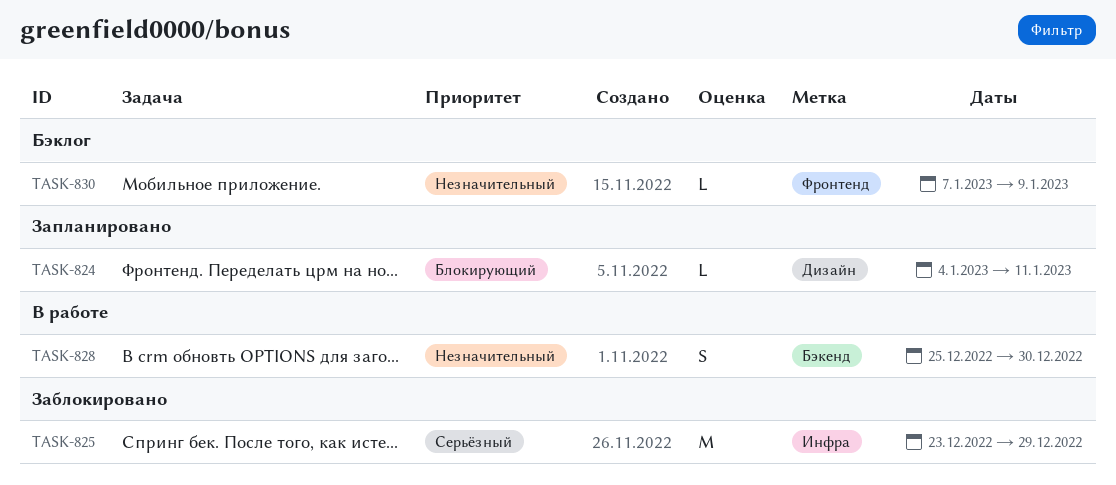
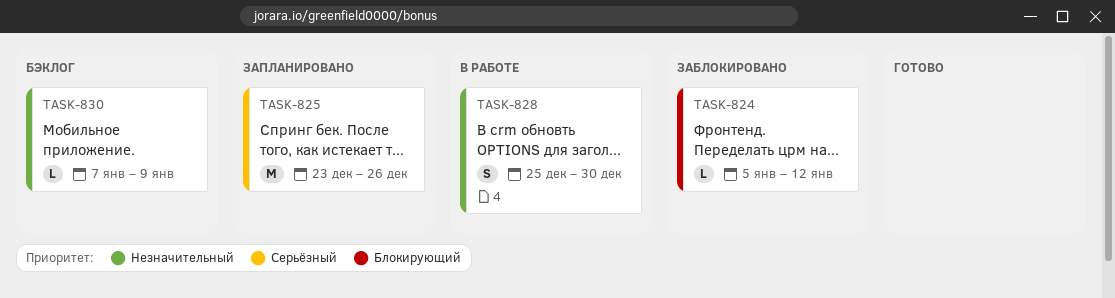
TASK-824, status: Запланировано -> Заблокировано
TASK-824, start: Jan 4 -> Jan 5
TASK-824, due: Jan 11 -> Jan 12
TASK-825, status: Заблокировано -> Запланировано
TASK-825, due: Dec 29 -> Dec 26

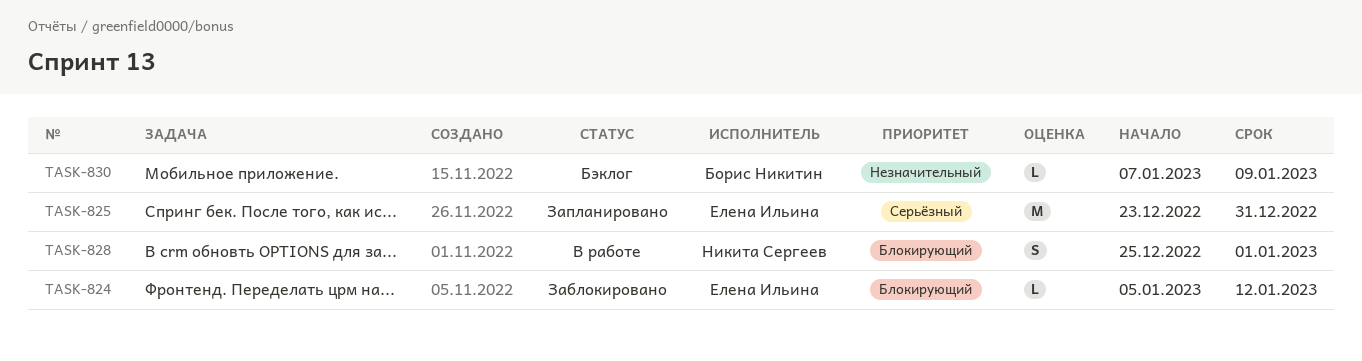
TASK-825, due: Dec 26 -> Dec 31
TASK-828, priority: Незначительный -> Блокирующий
TASK-828, due: Dec 30 -> Jan 1

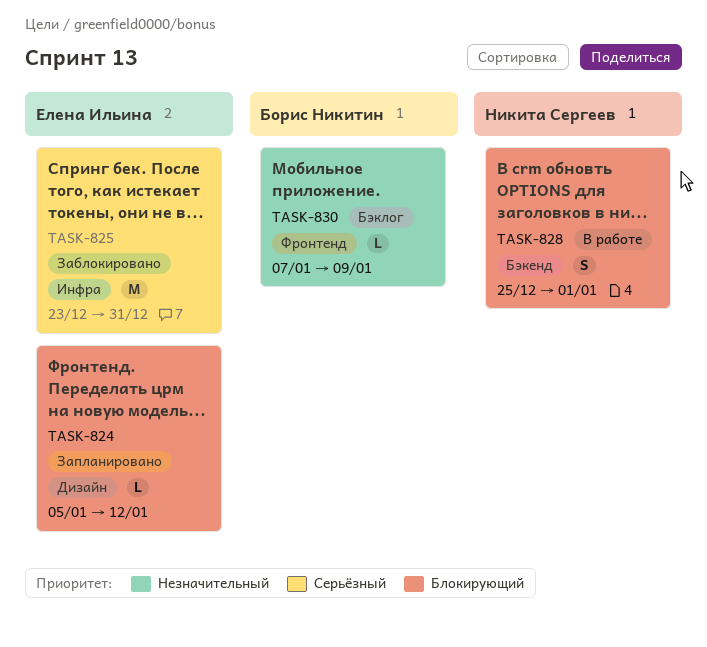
TASK-824, status: Заблокировано -> Запланировано
TASK-825, status: Запланировано -> Заблокировано

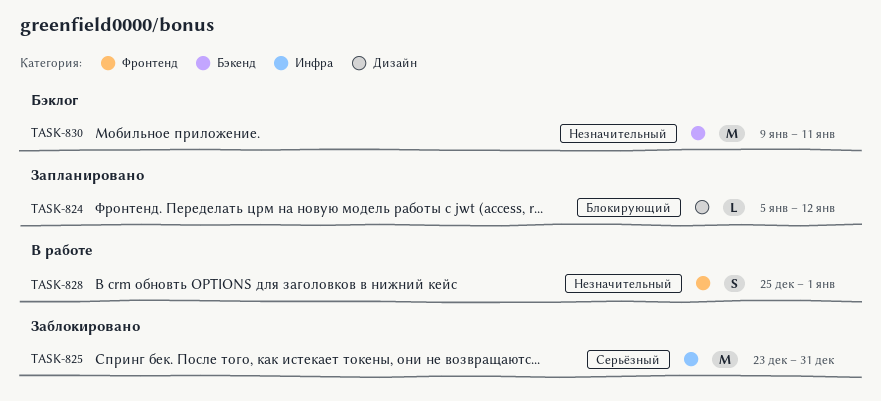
TASK-828, priority: Блокирующий -> Незначительный
TASK-828, label: Бэкенд -> Фронтенд
TASK-830, label: Фронтенд -> Бэкенд
TASK-830, estimate: L -> M
TASK-830, start: Jan 7 -> Jan 9
TASK-830, due: Jan 9 -> Jan 11

